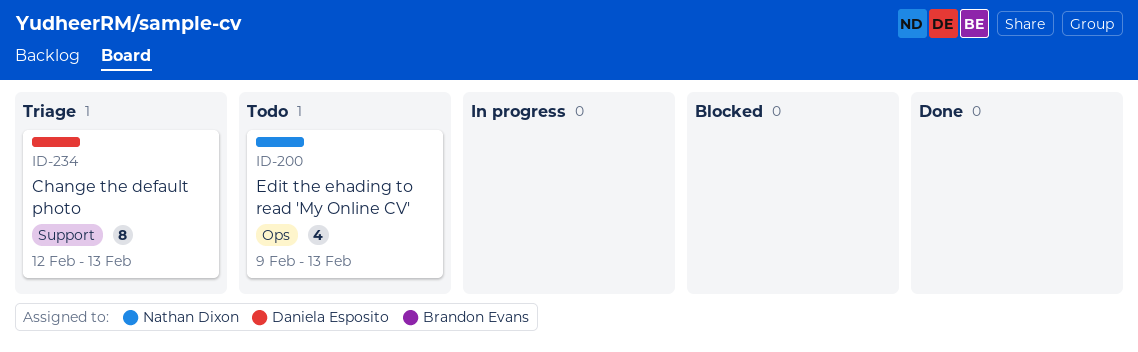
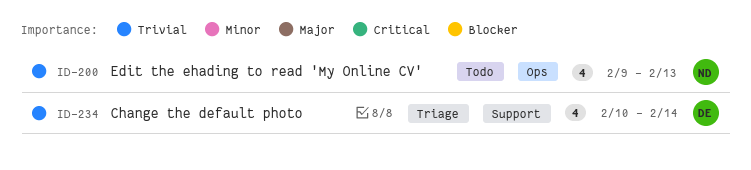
ID-234, estimate: 8 -> 4
ID-234, start: Feb 12 -> Feb 10
ID-234, due: Feb 13 -> Feb 14

